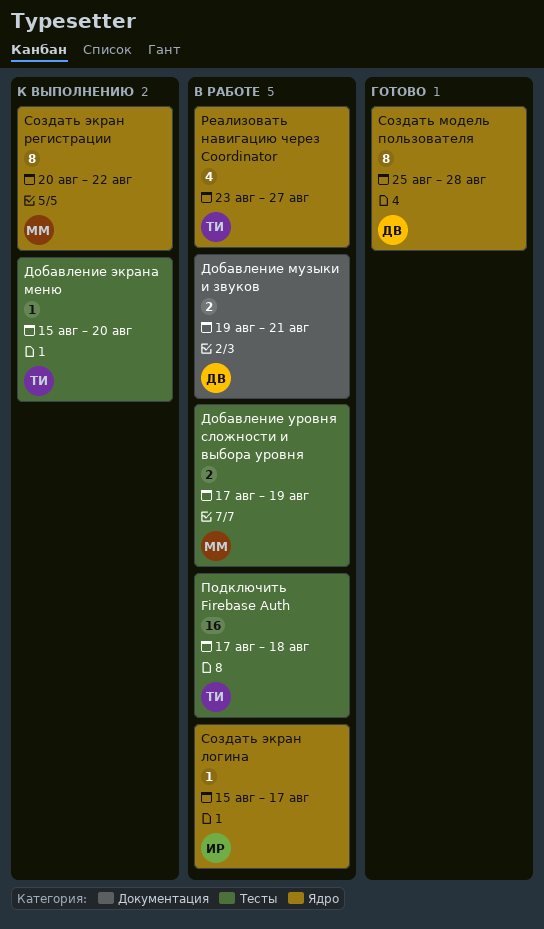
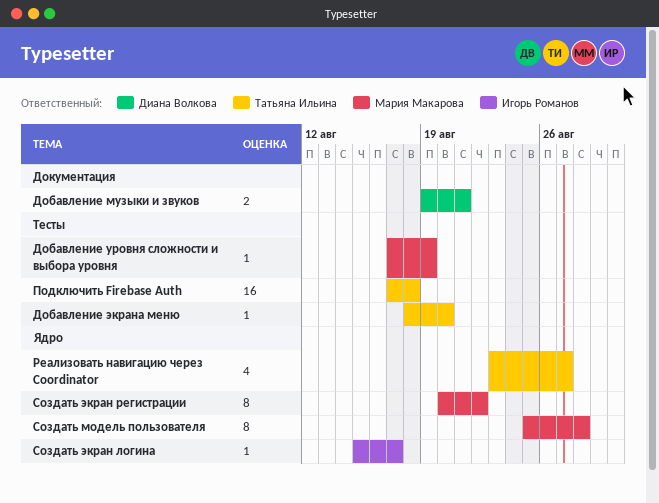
Добавление уровня сложности и выбора уровня, estimate: 2 -> 1
Добавление экрана меню, start: Aug 15 -> Aug 18
Создать модель пользователя, owner: Диана Волкова -> Мария Макарова

